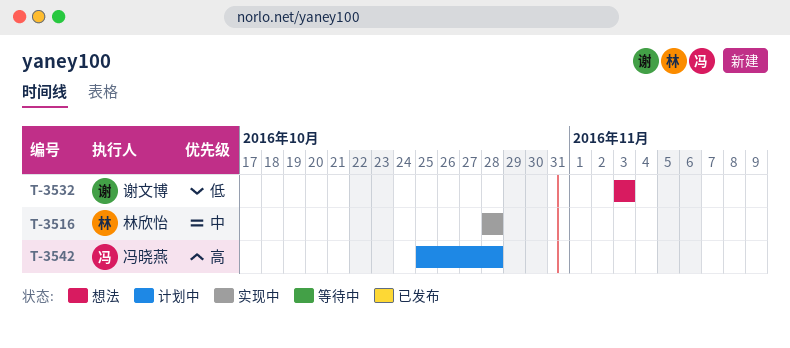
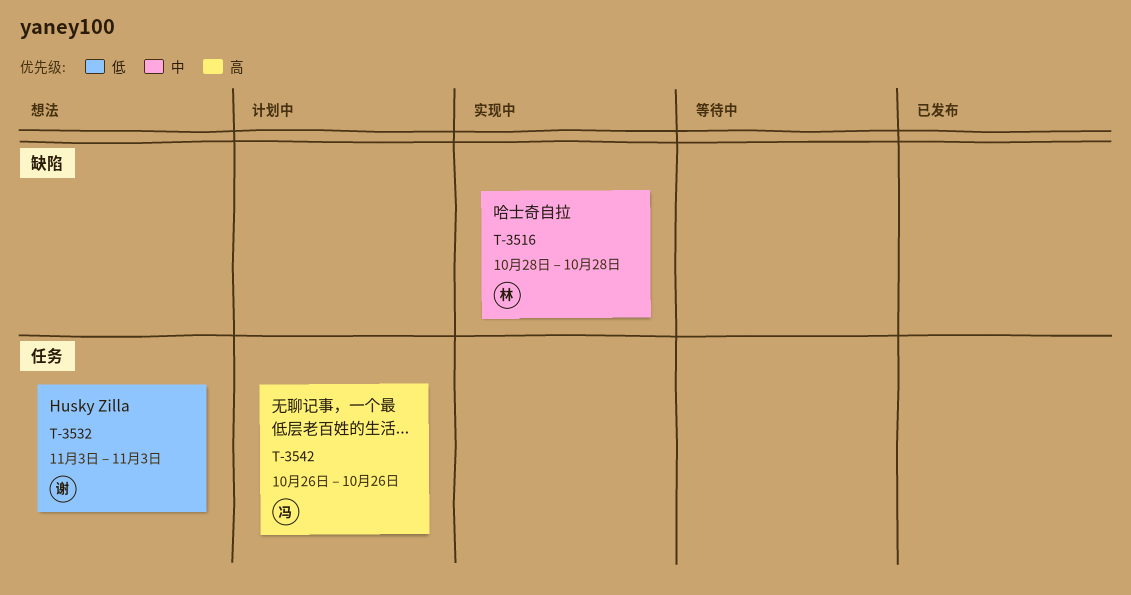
T-3542, start: Oct 25 -> Oct 26
T-3542, due: Oct 28 -> Oct 26

